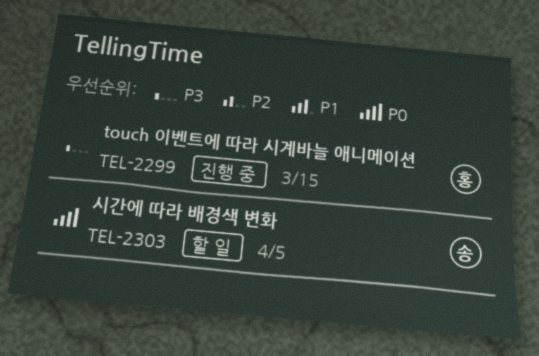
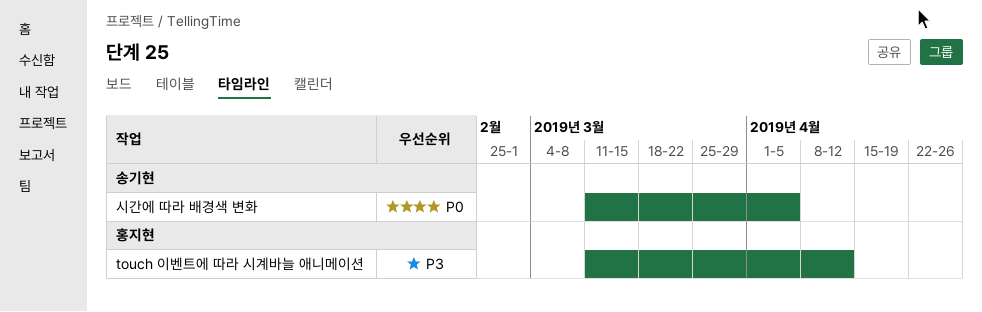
touch 이벤트에 따라 시계바늘 애니메이션, due: Mar 15 -> Apr 12

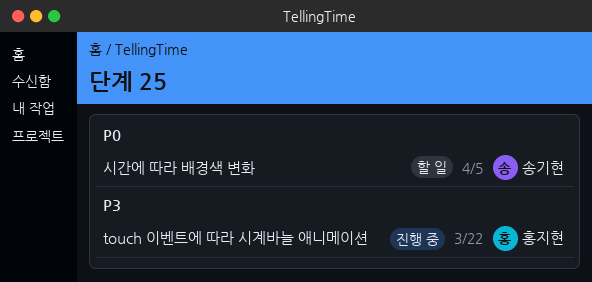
touch 이벤트에 따라 시계바늘 애니메이션, due: Apr 12 -> Mar 22

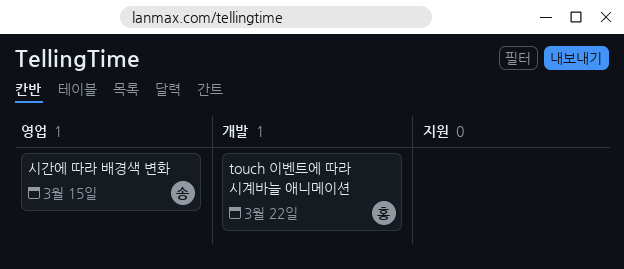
시간에 따라 배경색 변화, due: Apr 5 -> Mar 15

